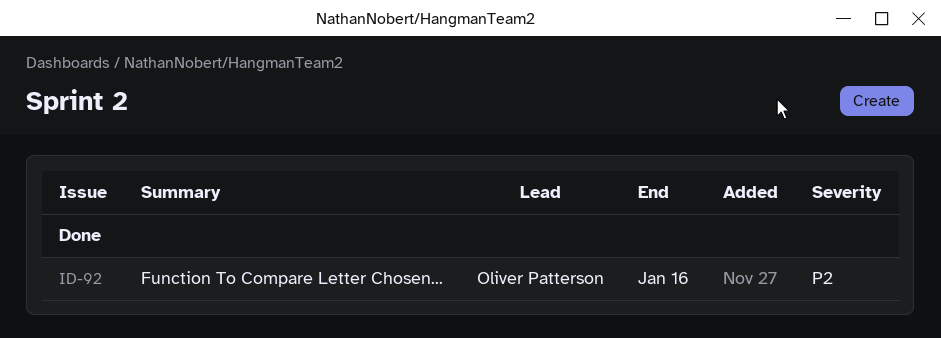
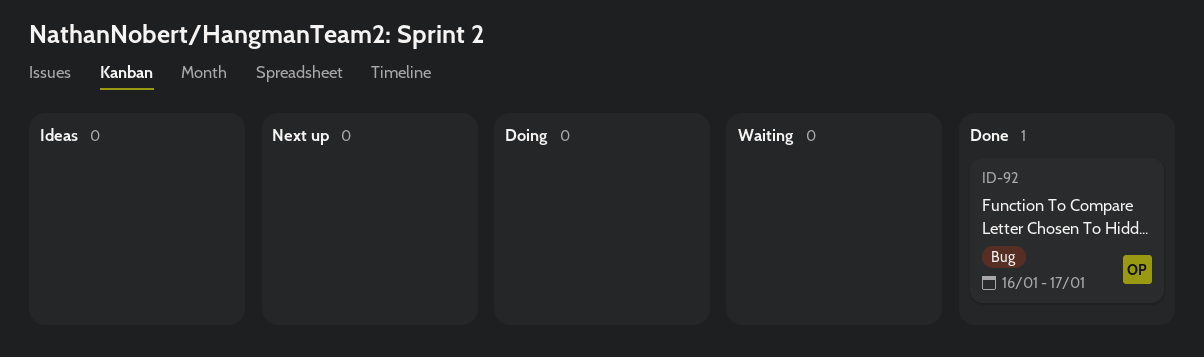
ID-92, due: Jan 16 -> Jan 17

